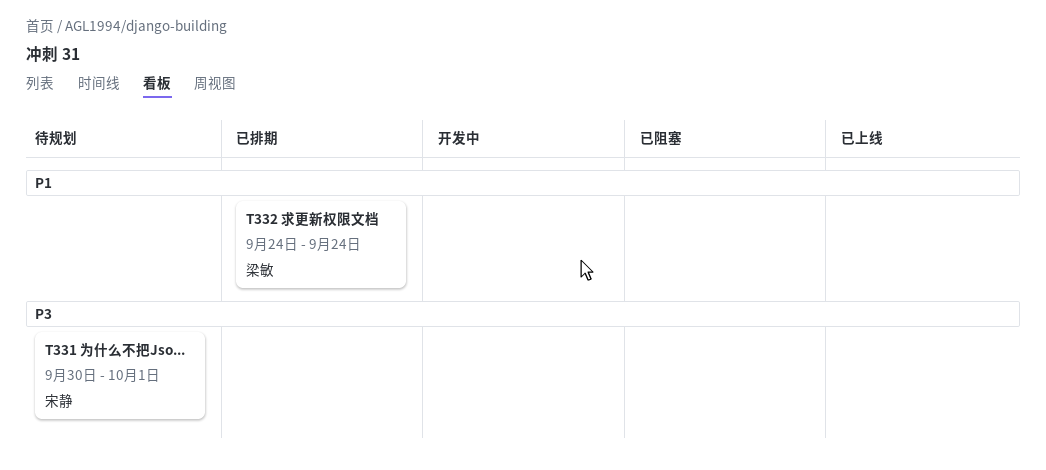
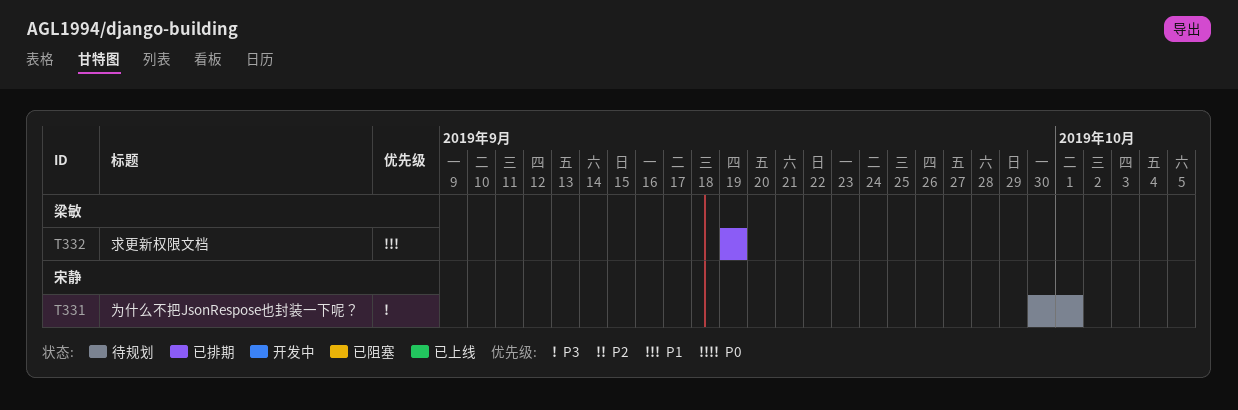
T332, start: Sep 24 -> Sep 19
T332, due: Sep 24 -> Sep 19

